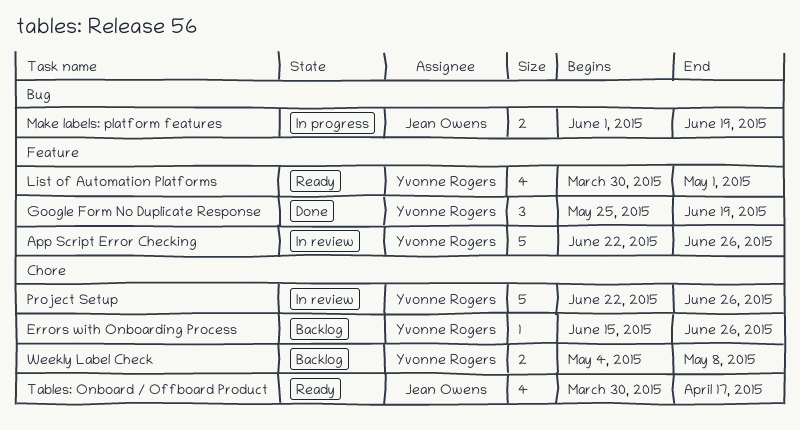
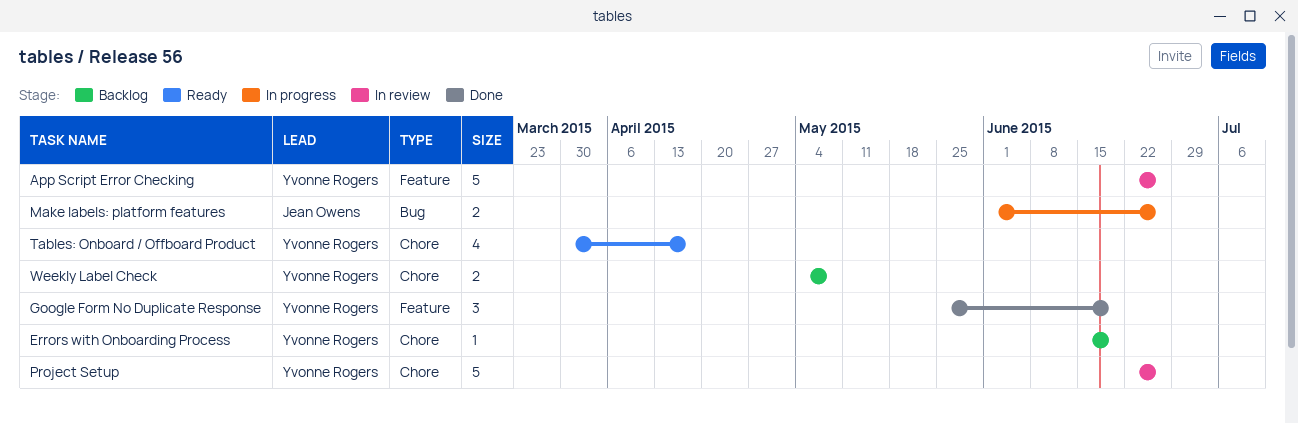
Errors with Onboarding Process, due: Jun 26 -> Jun 19
List of Automation Platforms: present -> none
Make labels: platform features, due: Jun 19 -> Jun 26
Tables: Onboard / Offboard Product, owner: Jean Owens -> Yvonne Rogers

